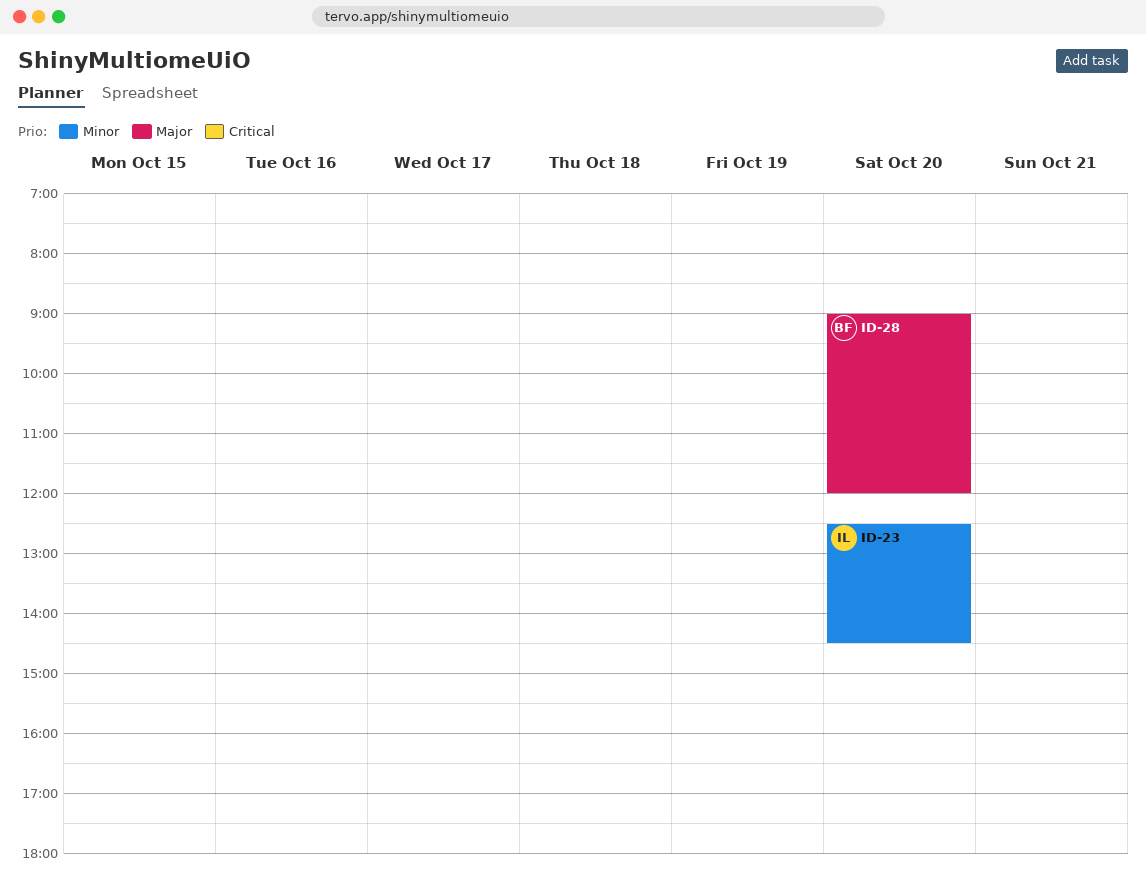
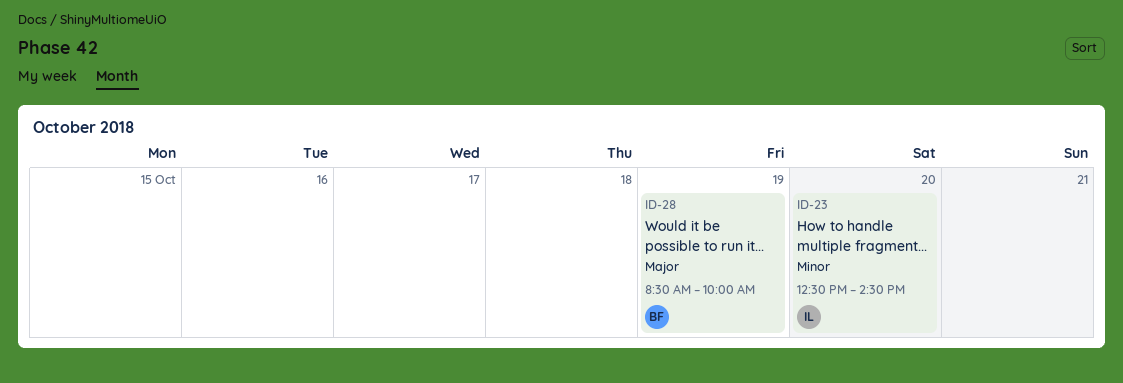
ID-28, day: Oct 20 -> Oct 19
ID-28, begins: 09:00 -> 08:30
ID-28, ends: 12:00 -> 10:00

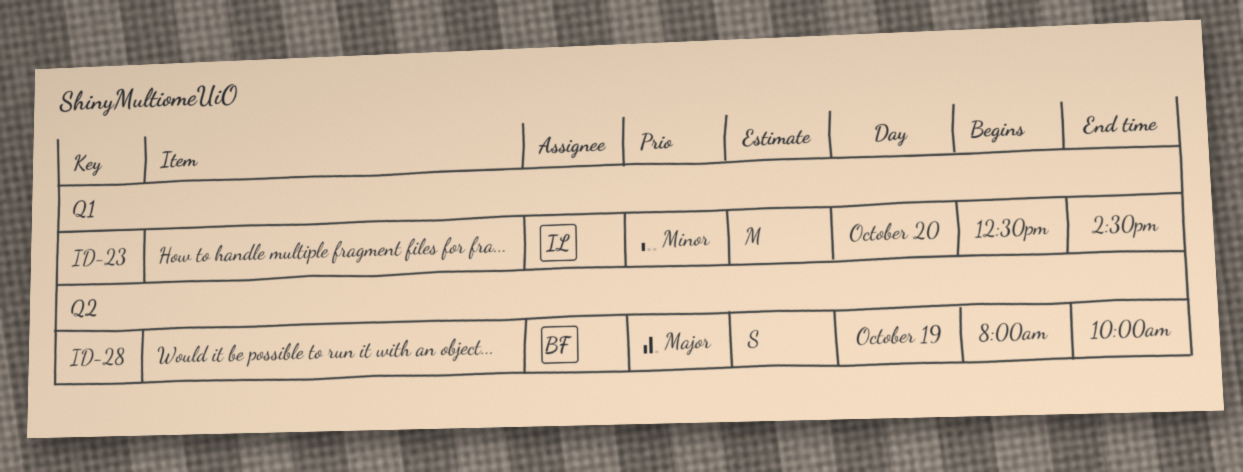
ID-28, begins: 08:30 -> 08:00

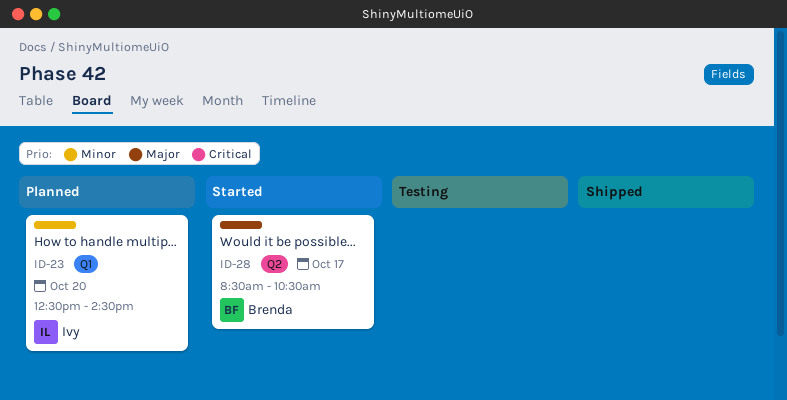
ID-28, day: Oct 19 -> Oct 17
ID-28, begins: 08:00 -> 08:30
ID-28, ends: 10:00 -> 10:30

